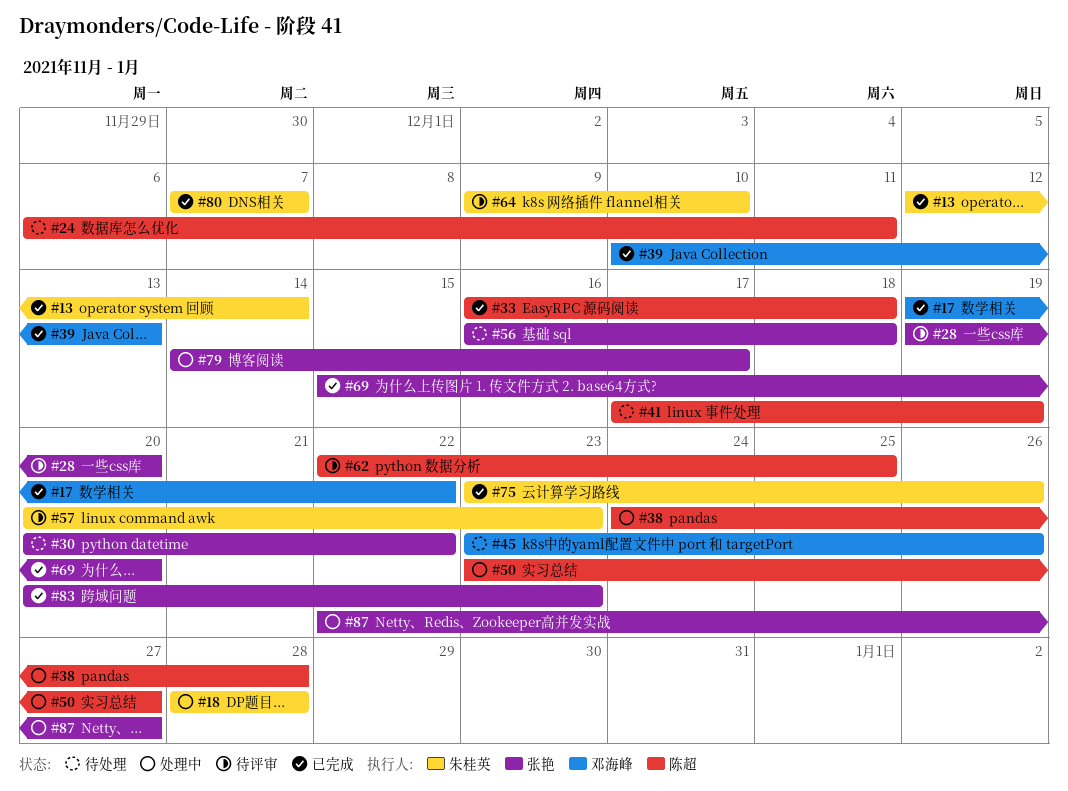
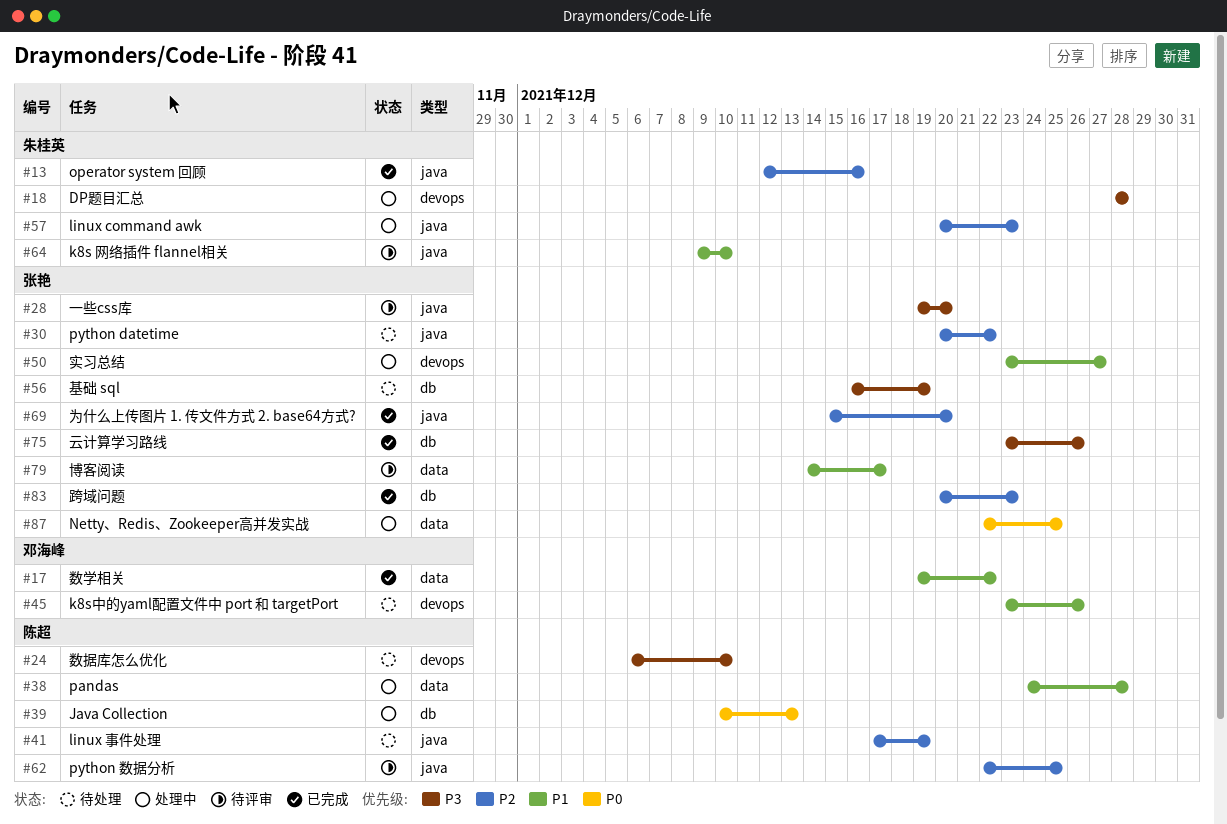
#13, due: Dec 14 -> Dec 16
#24, due: Dec 11 -> Dec 10
#33: present -> none
#39, status: 已完成 -> 处理中
#39, owner: 邓海峰 -> 陈超
#50, owner: 陈超 -> 张艳
#56, due: Dec 18 -> Dec 19
#57, status: 待评审 -> 处理中
#75, owner: 朱桂英 -> 张艳
#79, status: 处理中 -> 待评审
#80: present -> none
#87, due: Dec 27 -> Dec 25

